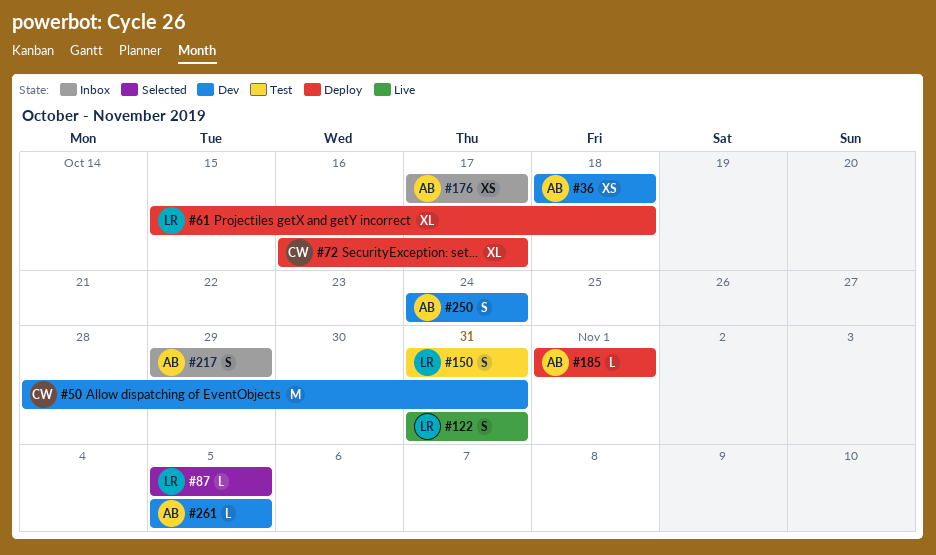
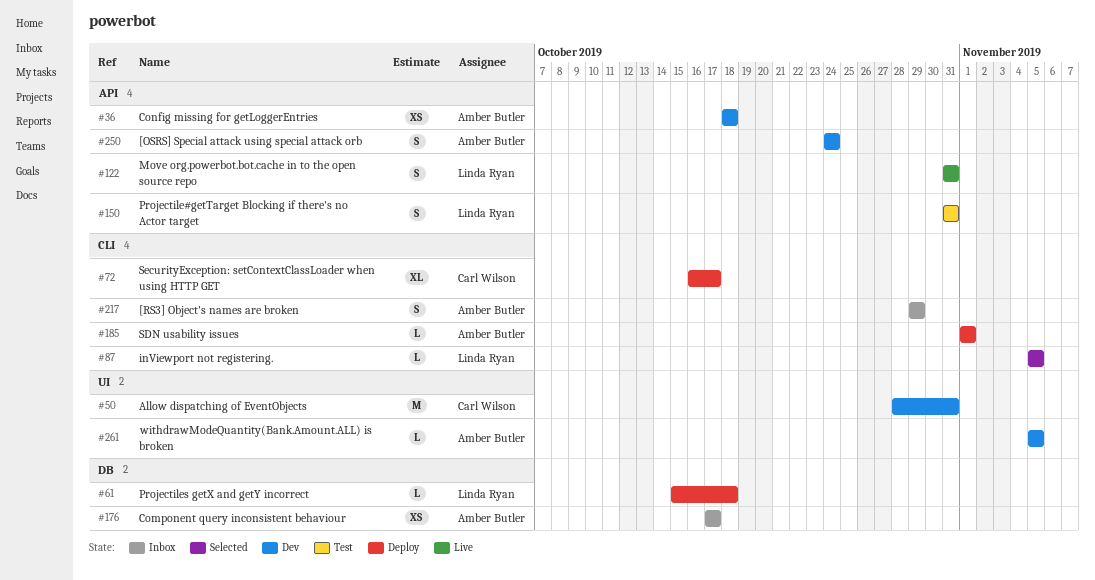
#61, estimate: XL -> L

